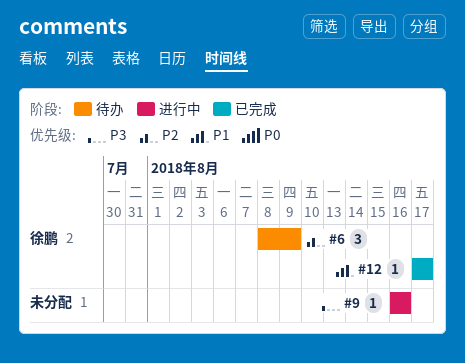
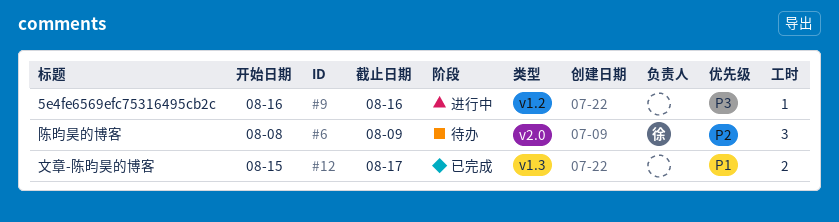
#12, owner: 徐鹏 -> none
#12, estimate: 1 -> 2
#12, start: Aug 17 -> Aug 15

